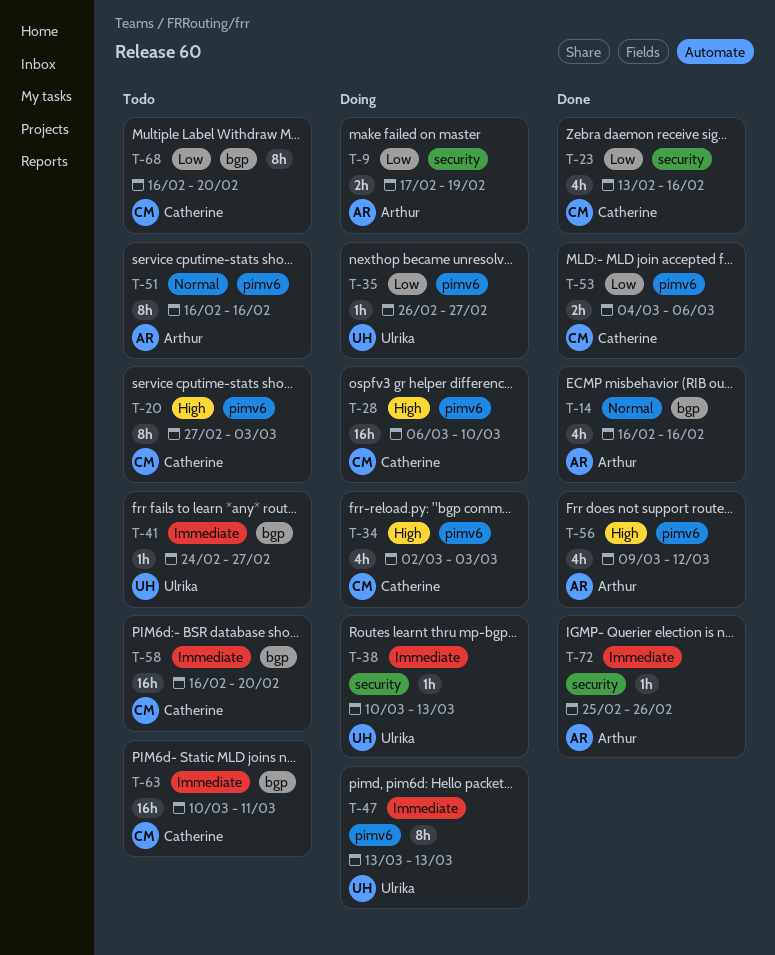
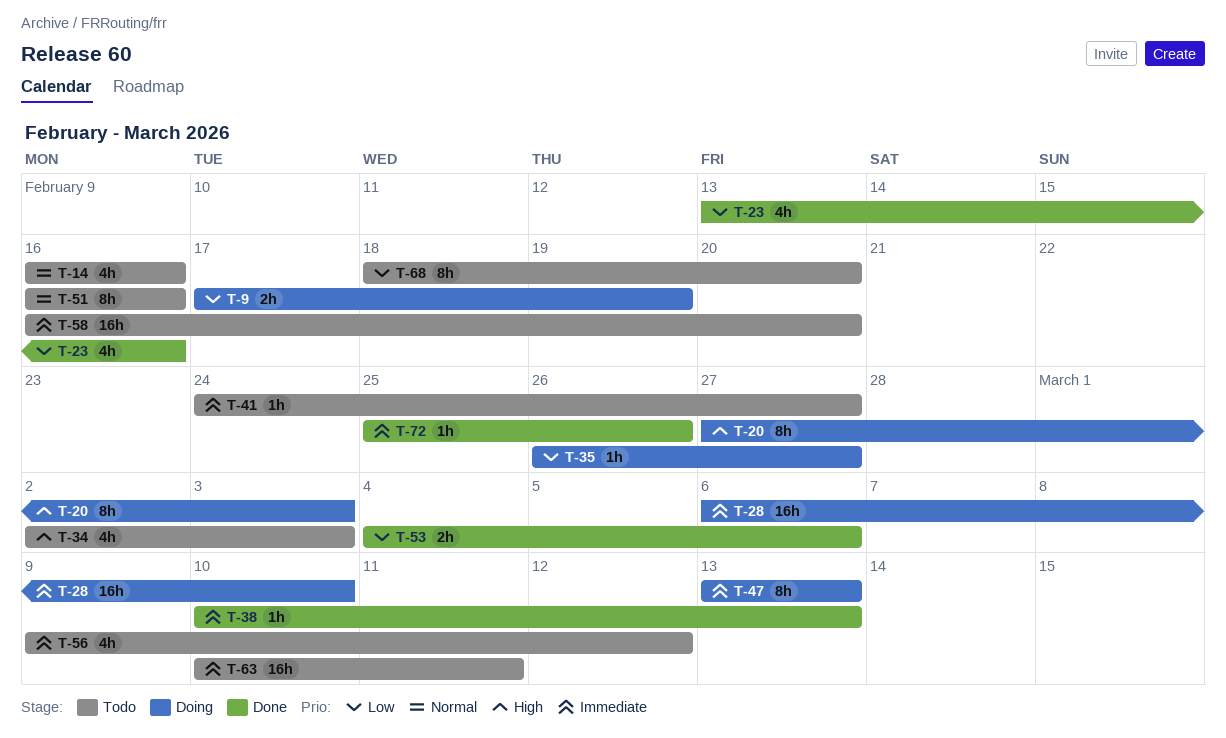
T-14, status: Done -> Todo
T-20, status: Todo -> Doing
T-28, priority: High -> Immediate
T-34, status: Doing -> Todo
T-38, status: Doing -> Done
T-56, status: Done -> Todo
T-56, priority: High -> Immediate
T-68, start: Feb 16 -> Feb 18

